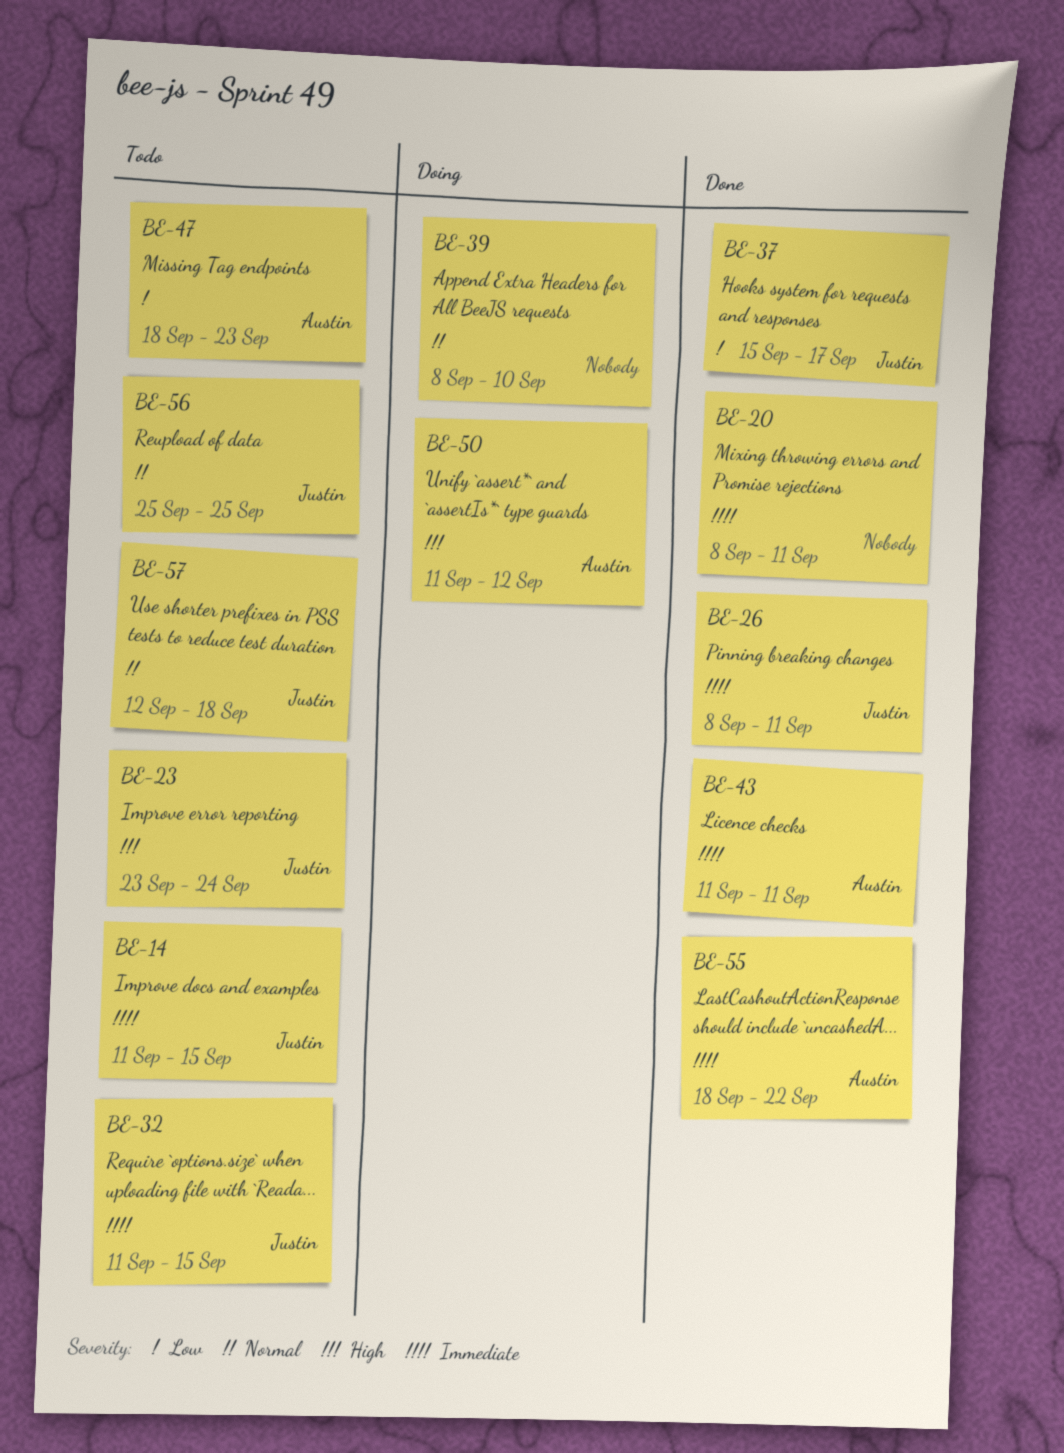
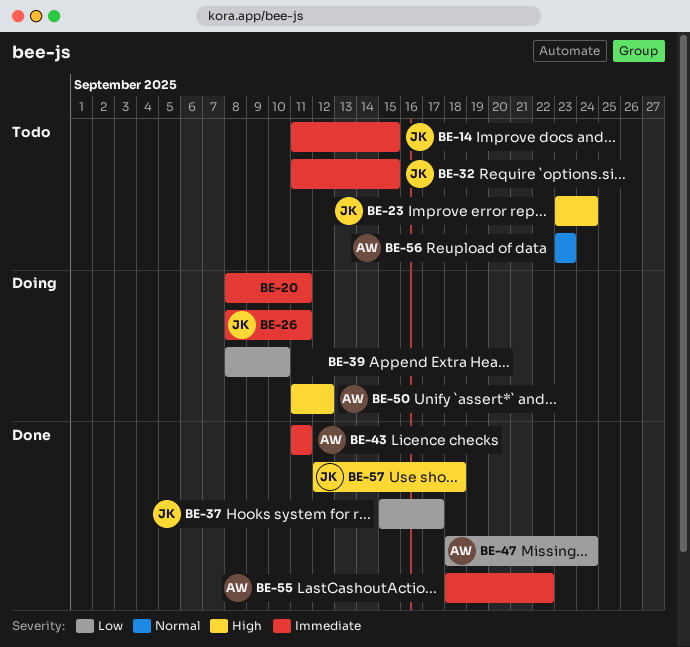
BE-20, status: Done -> Doing
BE-26, status: Done -> Doing
BE-39, priority: Normal -> Low
BE-47, status: Todo -> Done
BE-47, due: Sep 23 -> Sep 24
BE-56, owner: Justin -> Austin
BE-56, start: Sep 25 -> Sep 23
BE-56, due: Sep 25 -> Sep 23
BE-57, status: Todo -> Done
BE-57, priority: Normal -> High

